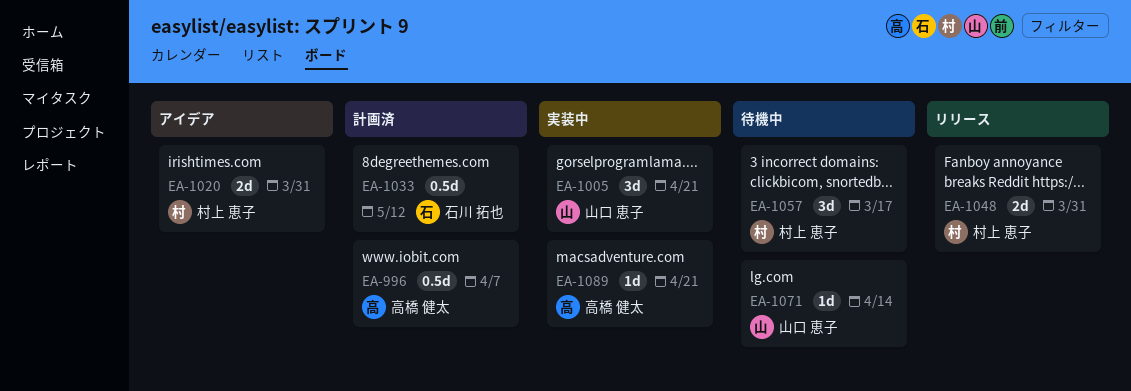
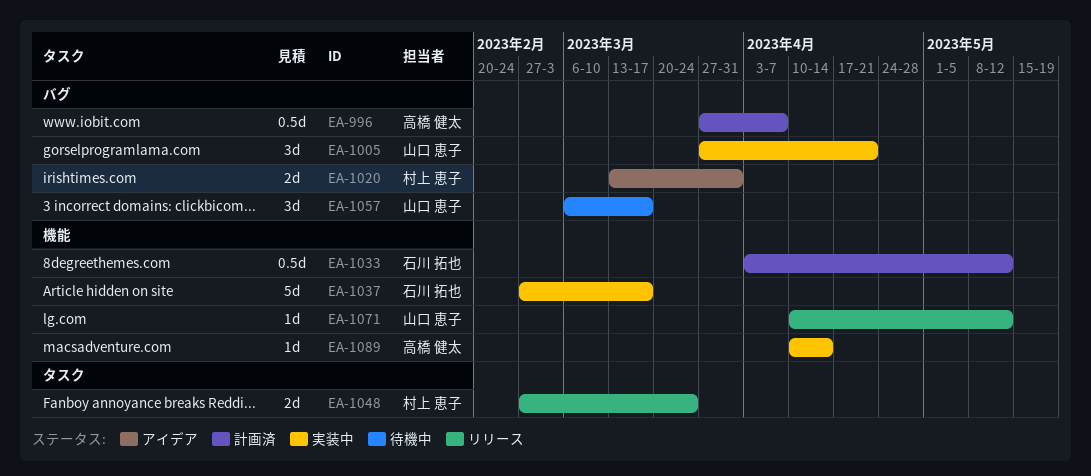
EA-1037: none -> present
EA-1048, due: Mar 31 -> Mar 24
EA-1057, owner: 村上 恵子 -> 山口 恵子
EA-1071, status: 待機中 -> リリース
EA-1071, due: Apr 14 -> May 12
EA-1089, due: Apr 21 -> Apr 14

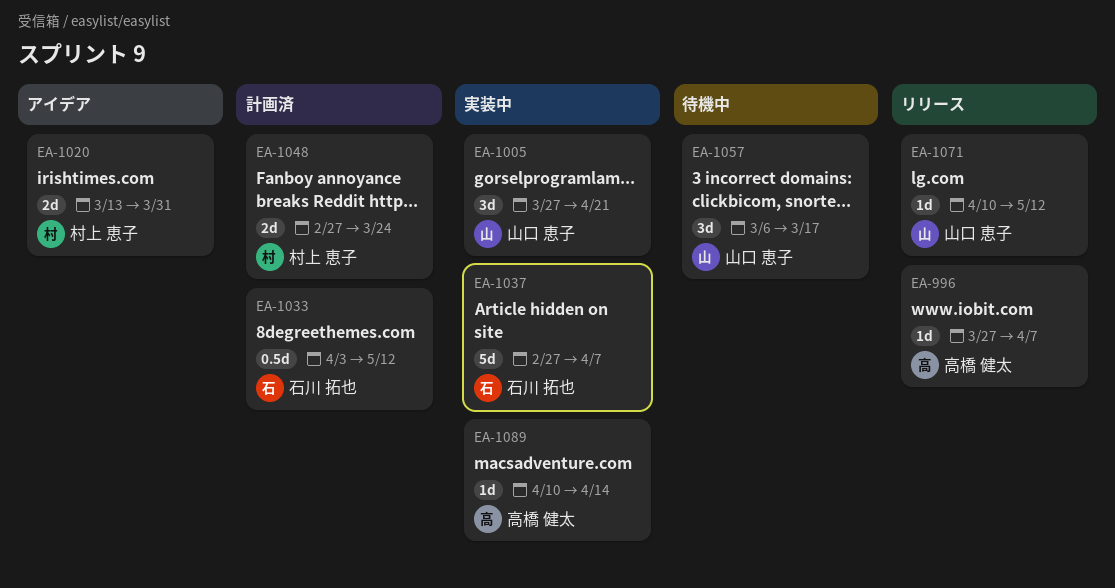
EA-996, status: 計画済 -> リリース
EA-996, estimate: 0.5d -> 1d
EA-1037, due: Mar 17 -> Apr 7
EA-1048, status: リリース -> 計画済

